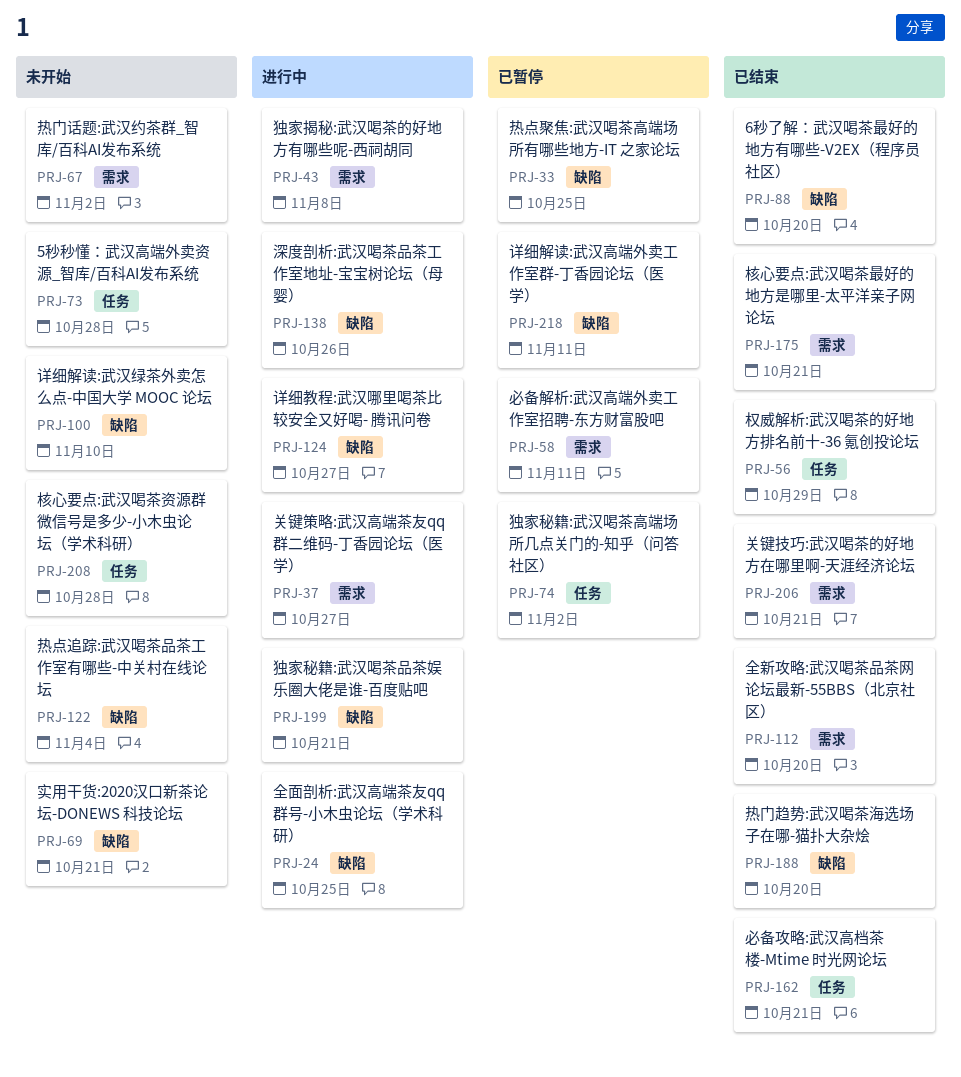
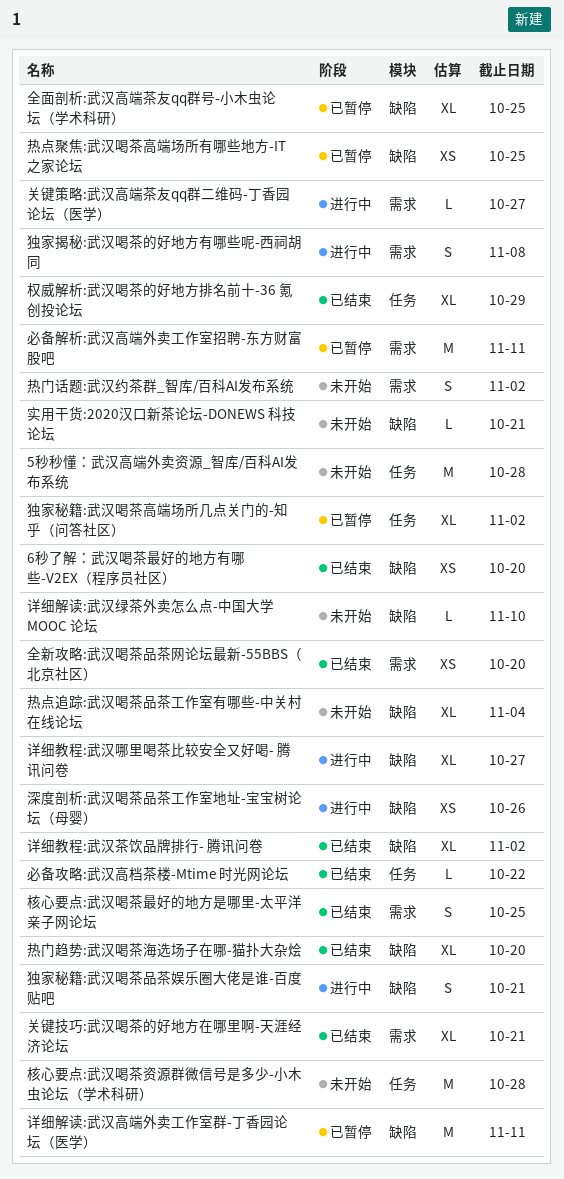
全面剖析:武汉高端茶友qq群号-小木虫论坛（学术科研）, status: 进行中 -> 已暂停
必备攻略:武汉高档茶楼-Mtime 时光网论坛, due: Oct 21 -> Oct 22
核心要点:武汉喝茶最好的地方是哪里-太平洋亲子网论坛, due: Oct 21 -> Oct 25
详细教程:武汉茶饮品牌排行- 腾讯问卷: none -> present

